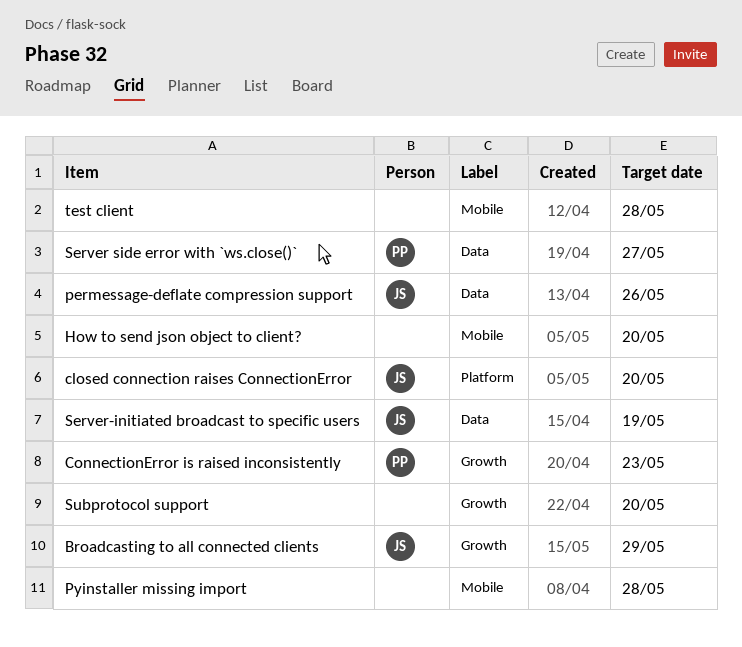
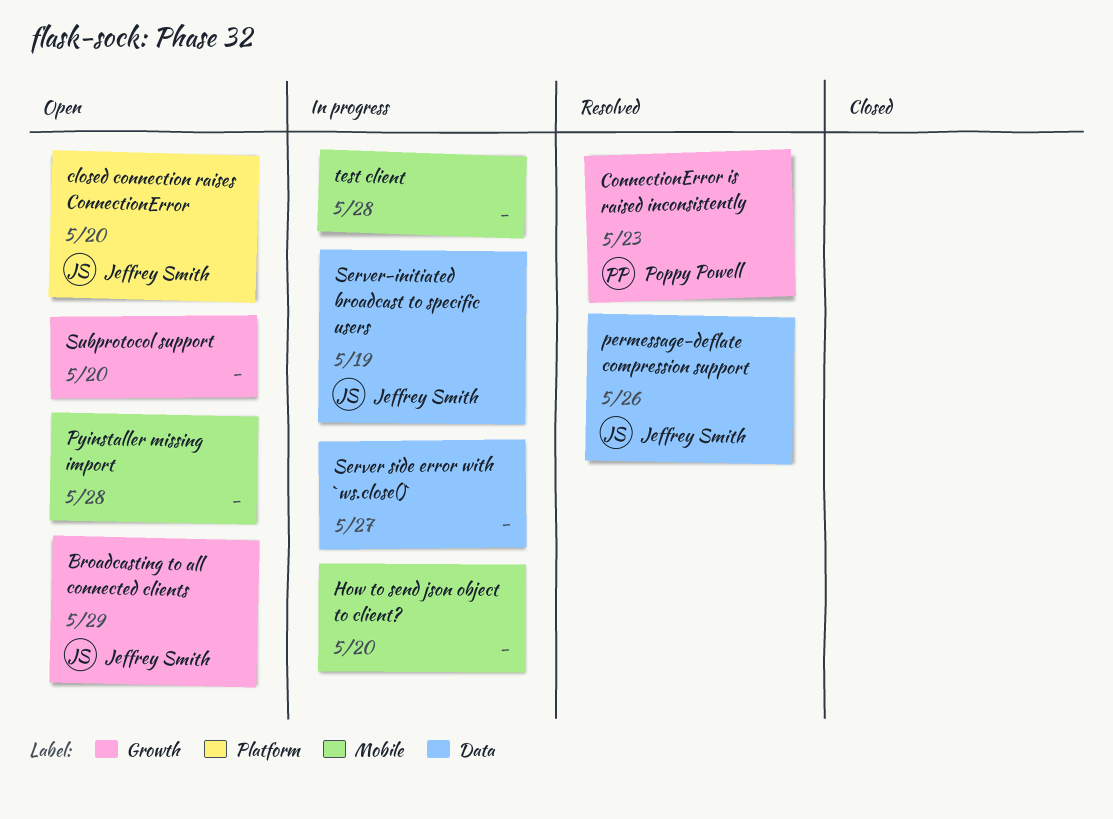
Server side error with `ws.close()`, owner: Poppy Powell -> none

